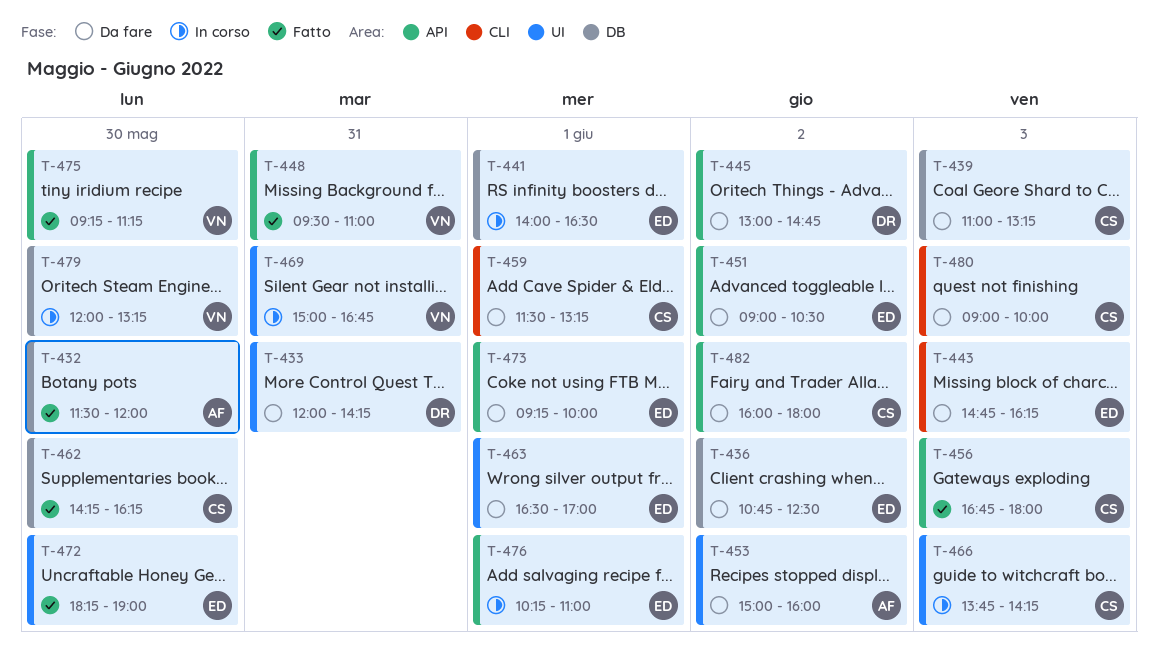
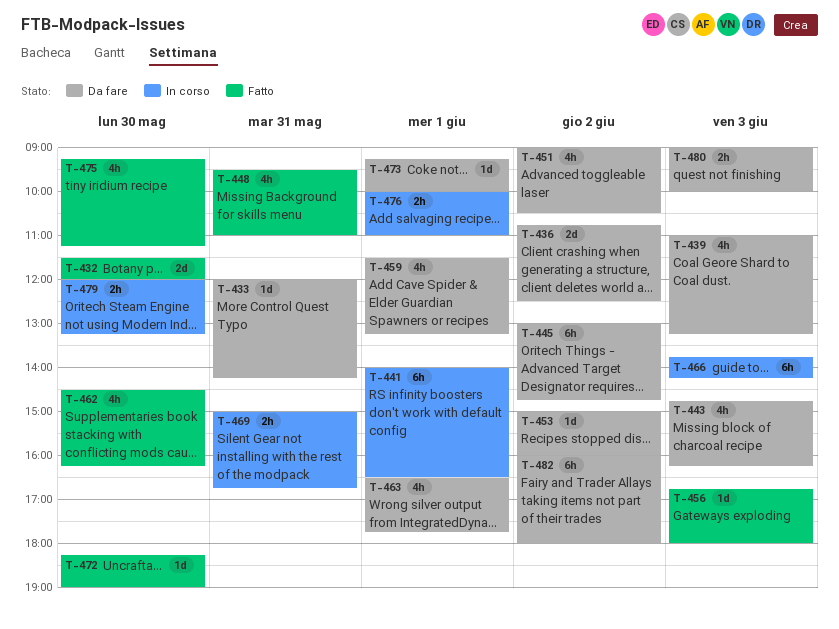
T-462, begins: 14:15 -> 14:30
T-463, ends: 17:00 -> 17:45
T-476, begins: 10:15 -> 10:00

